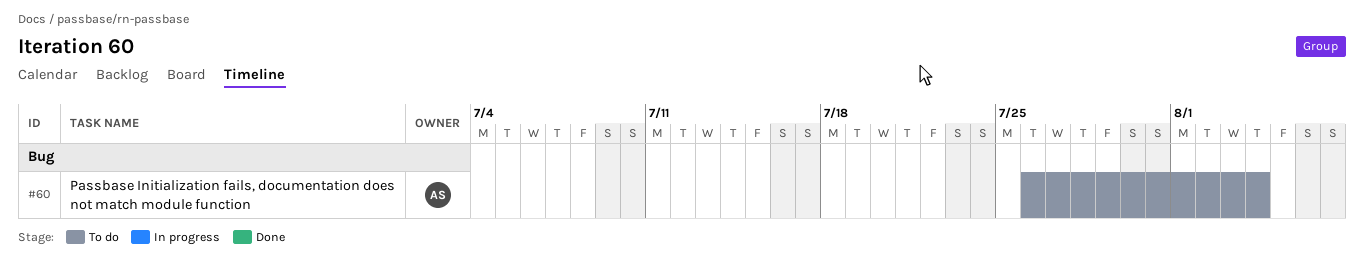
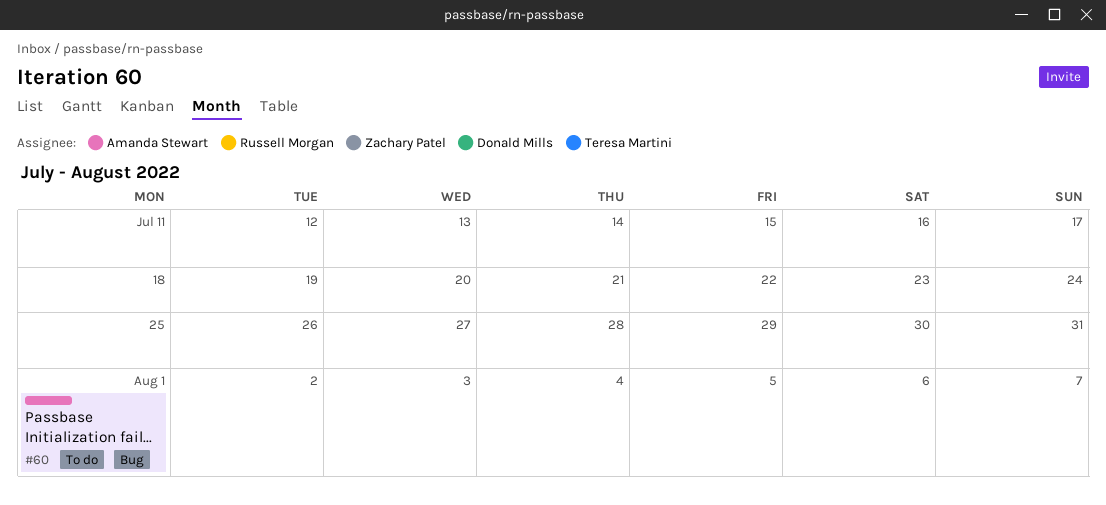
#60, due: Aug 4 -> Aug 1

